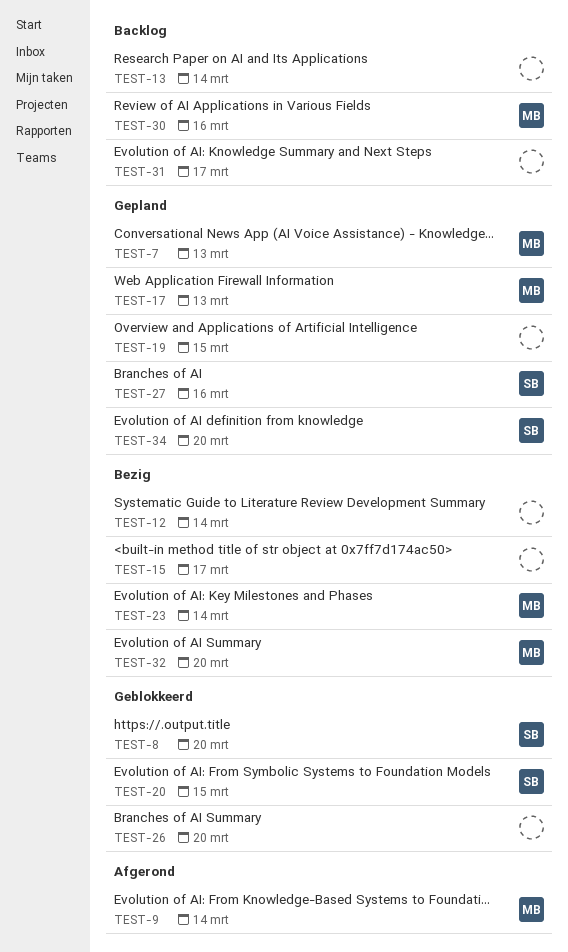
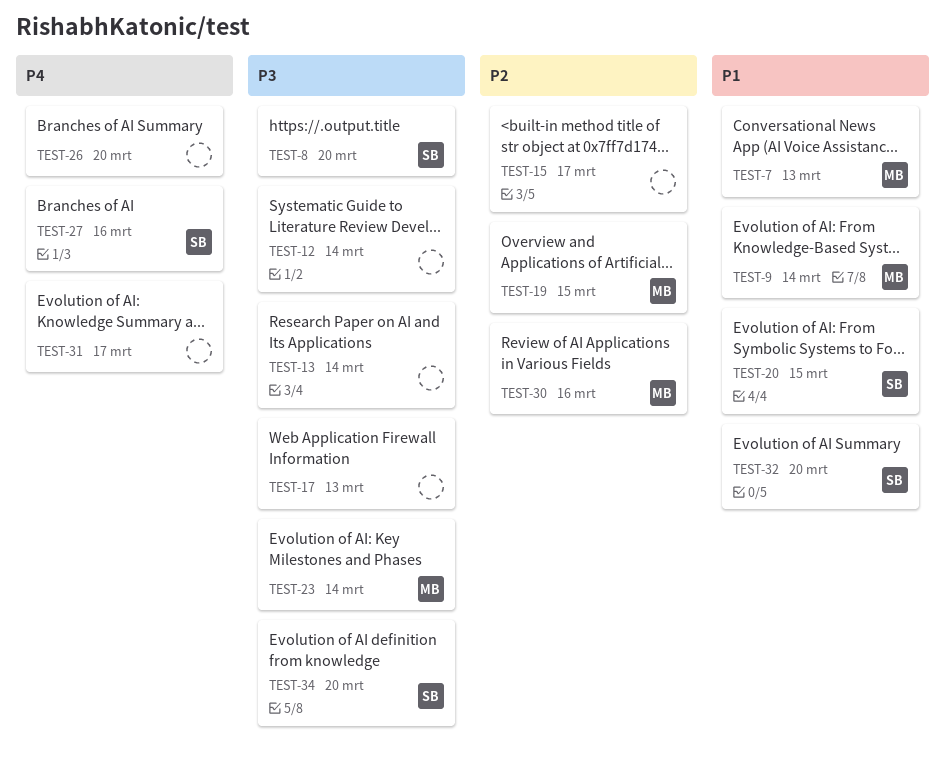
TEST-17, owner: MB -> none
TEST-19, owner: none -> MB
TEST-32, owner: MB -> SB

